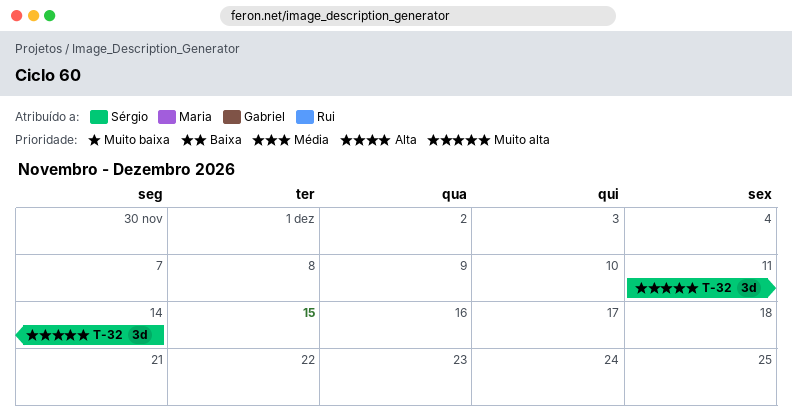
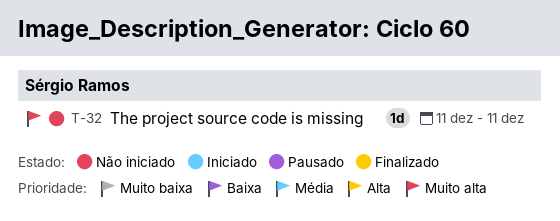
T-32, estimate: 3d -> 1d
T-32, due: Dec 14 -> Dec 11

